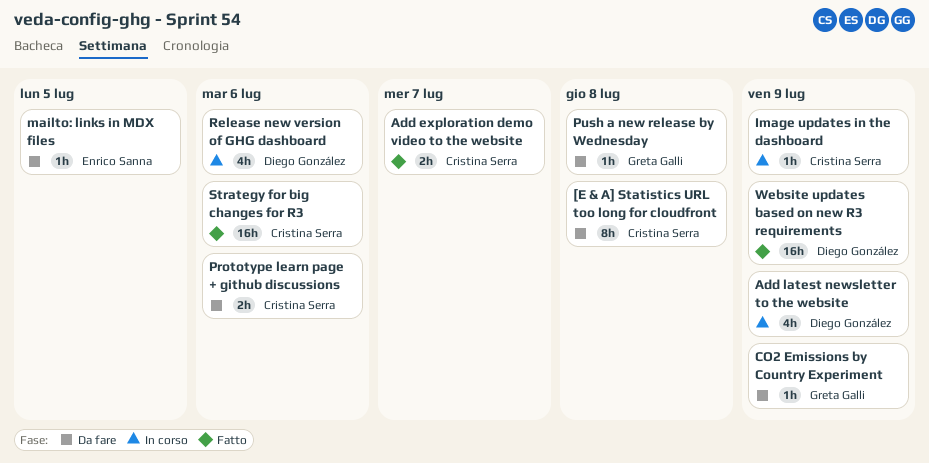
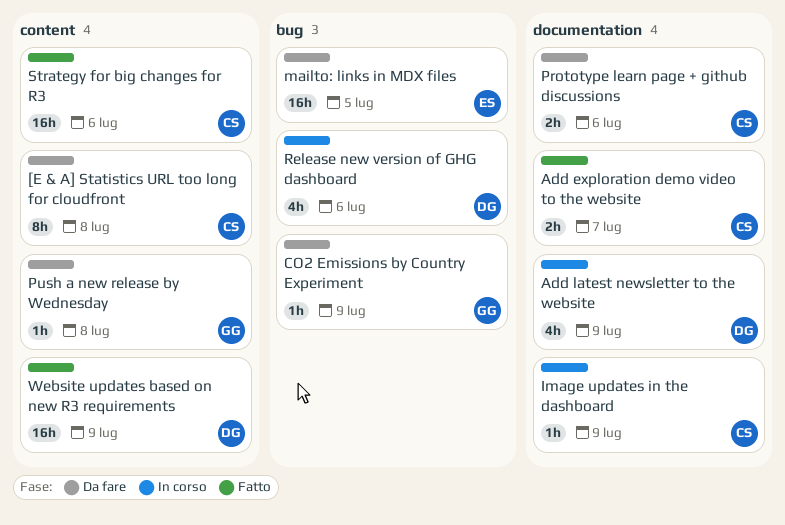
mailto: links in MDX files, estimate: 1h -> 16h

